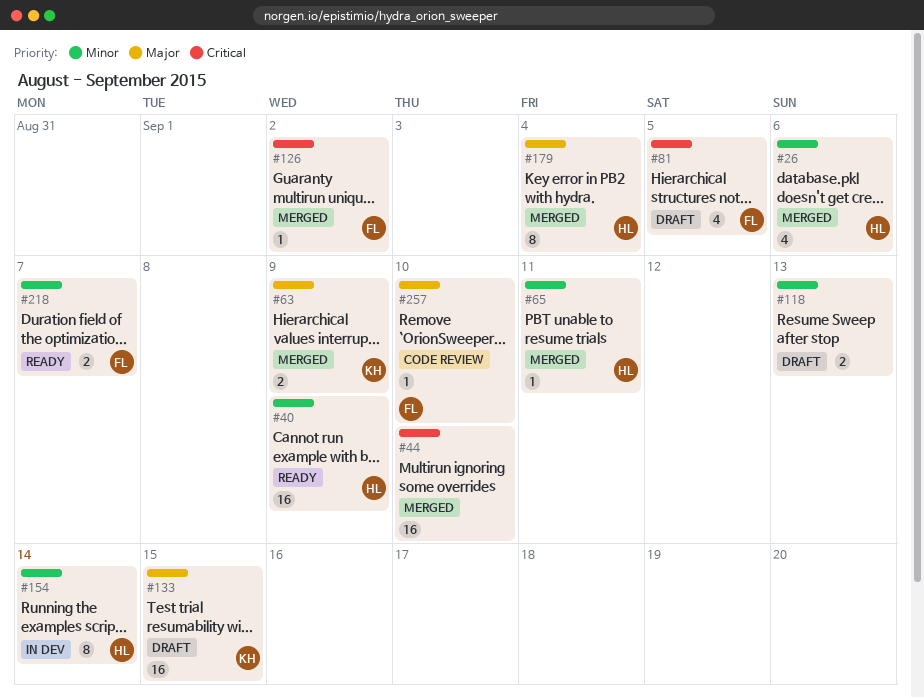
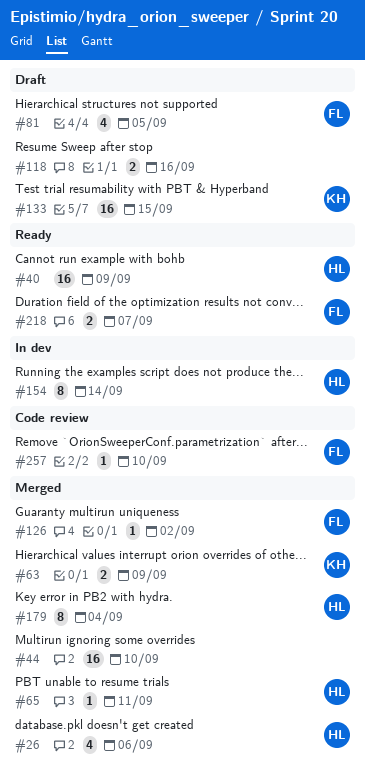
#118, due: Sep 13 -> Sep 16

